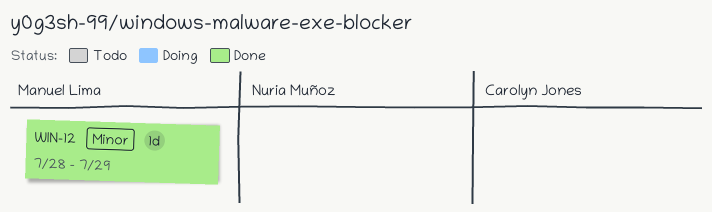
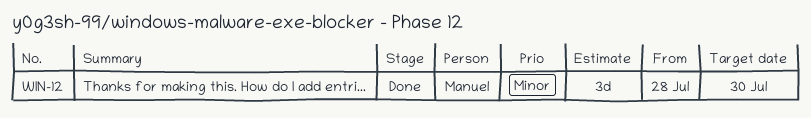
WIN-12, estimate: 1d -> 3d
WIN-12, due: Jul 29 -> Jul 30

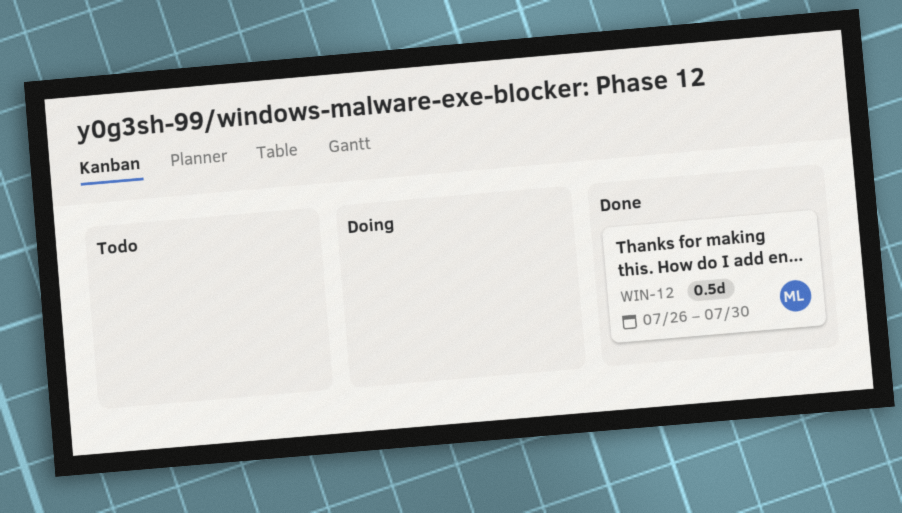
WIN-12, estimate: 3d -> 0.5d
WIN-12, start: Jul 28 -> Jul 26

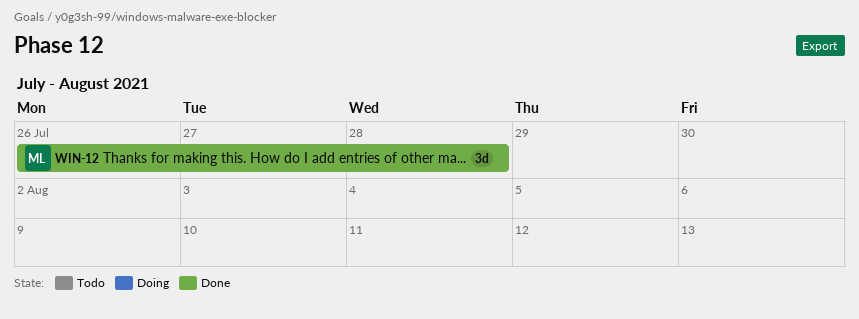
WIN-12, estimate: 0.5d -> 3d
WIN-12, due: Jul 30 -> Jul 28

